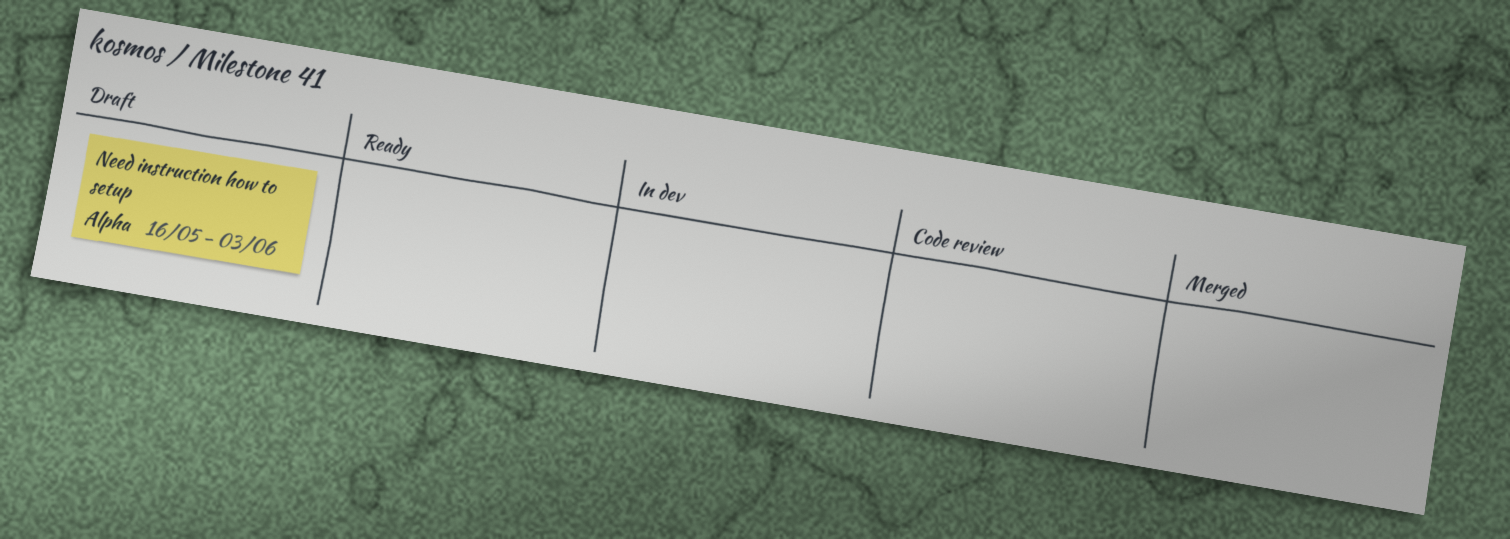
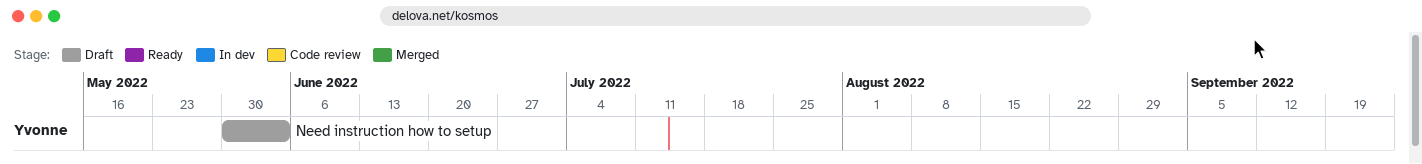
Need instruction how to setup, start: May 16 -> May 30

